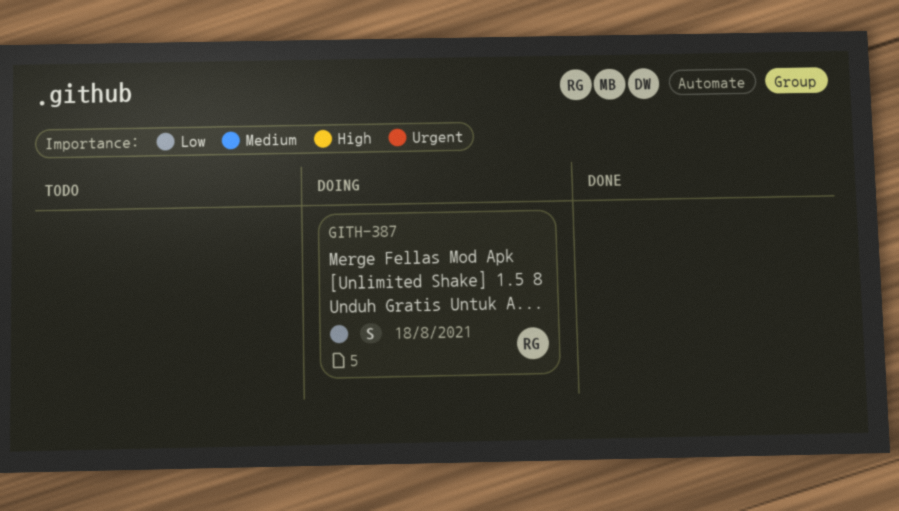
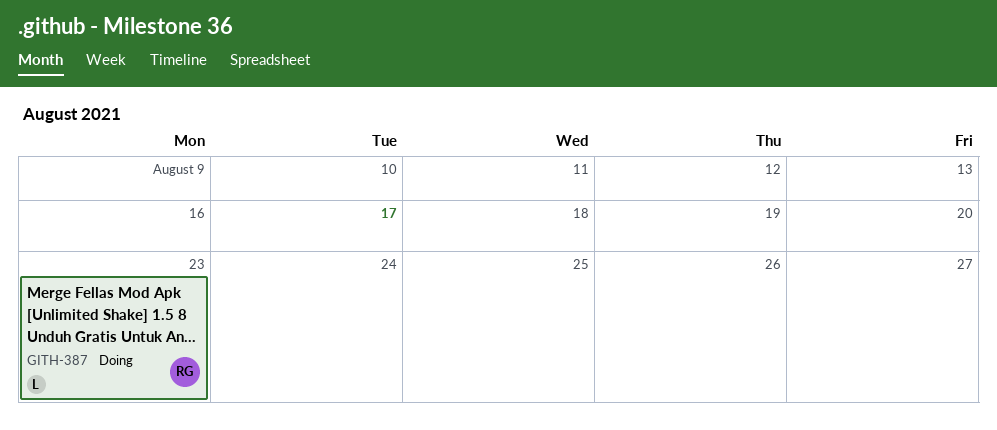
GITH-387, estimate: S -> L
GITH-387, due: Aug 18 -> Aug 23

